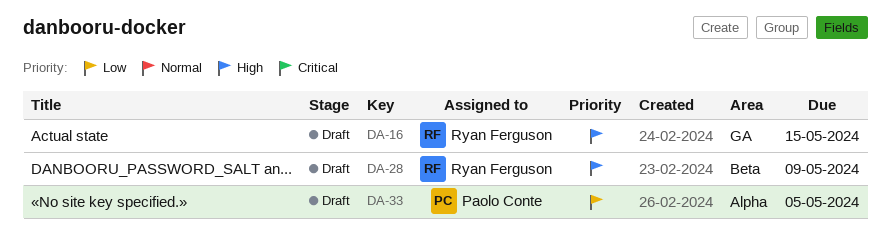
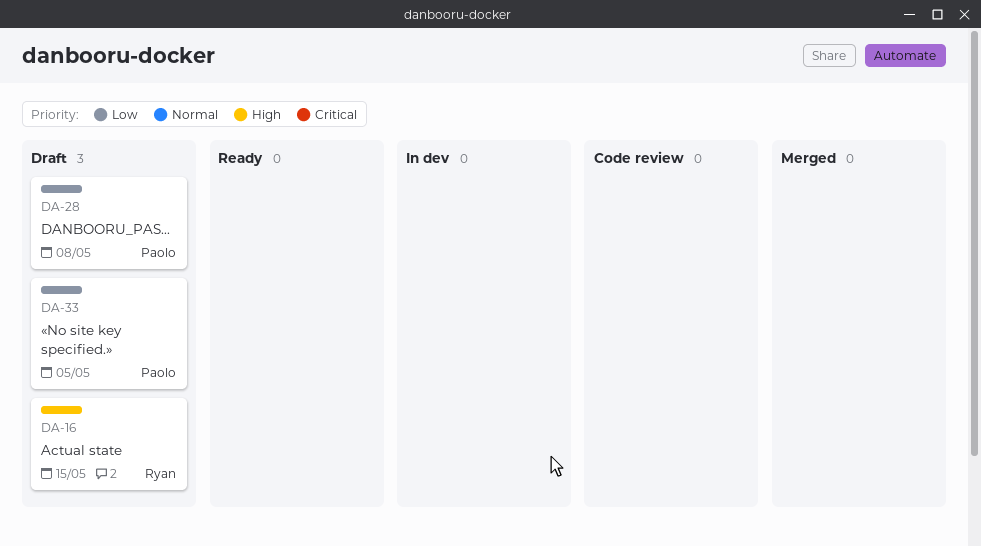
DA-28, owner: Ryan Ferguson -> Paolo Conte
DA-28, priority: High -> Low
DA-28, due: May 9 -> May 8

